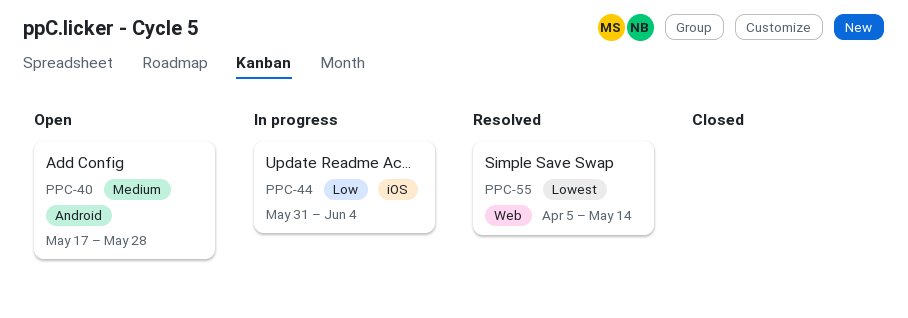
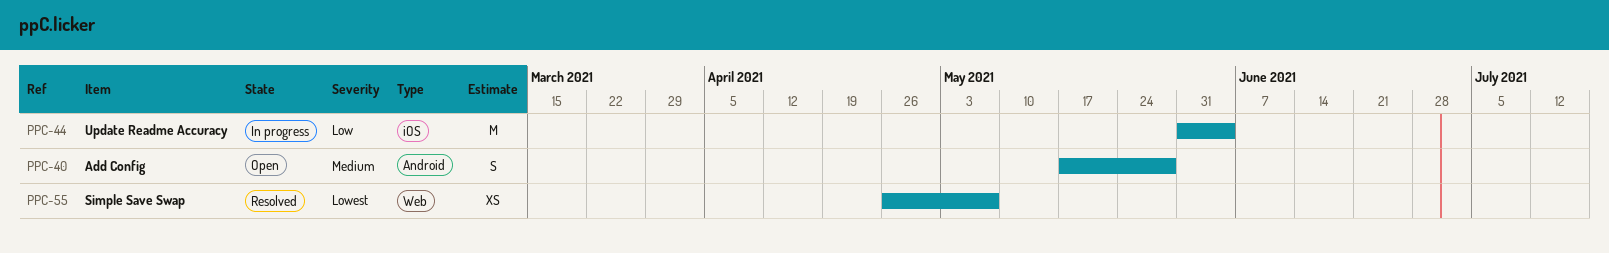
PPC-55, start: Apr 5 -> Apr 26
PPC-55, due: May 14 -> May 7

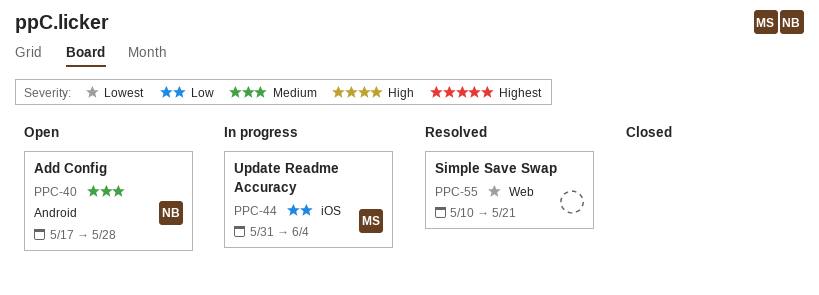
PPC-55, start: Apr 26 -> May 10
PPC-55, due: May 7 -> May 21

